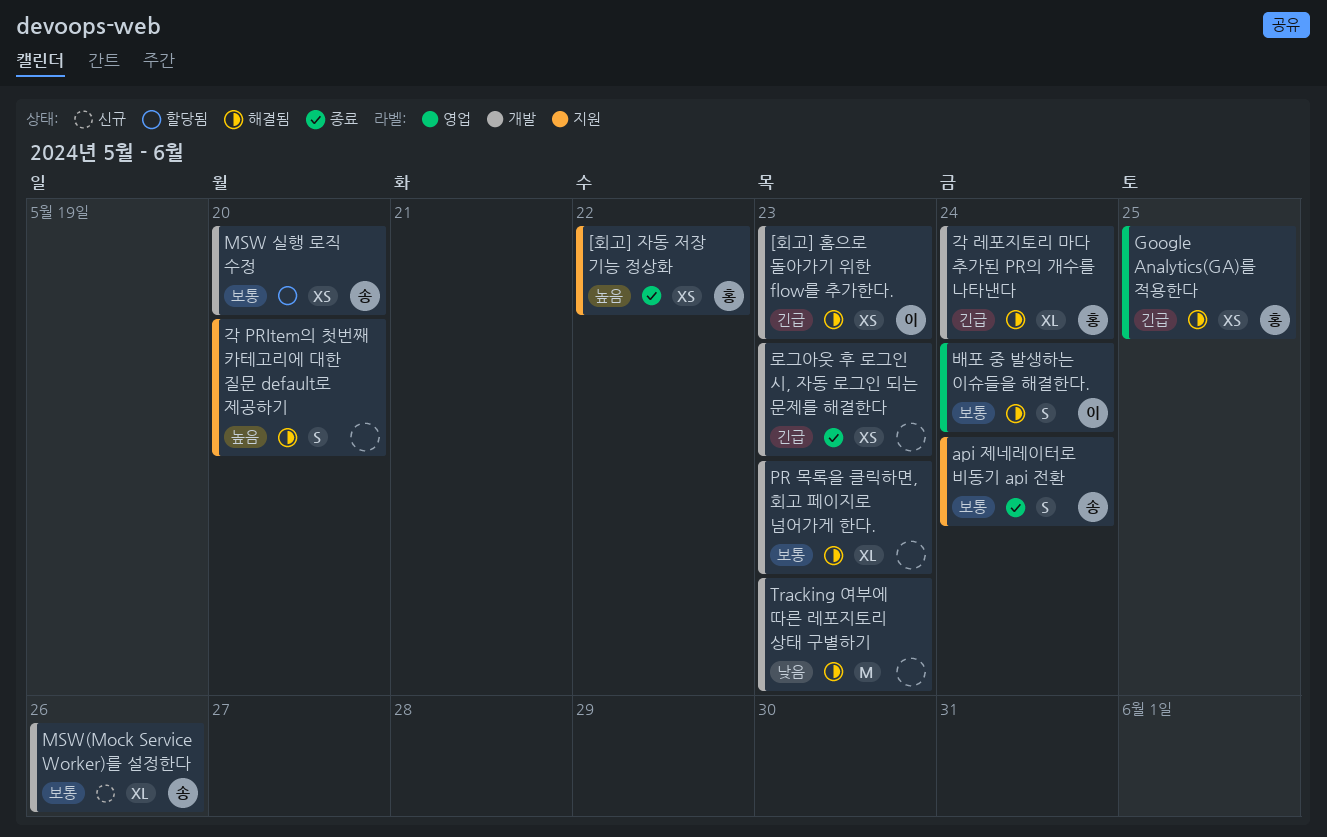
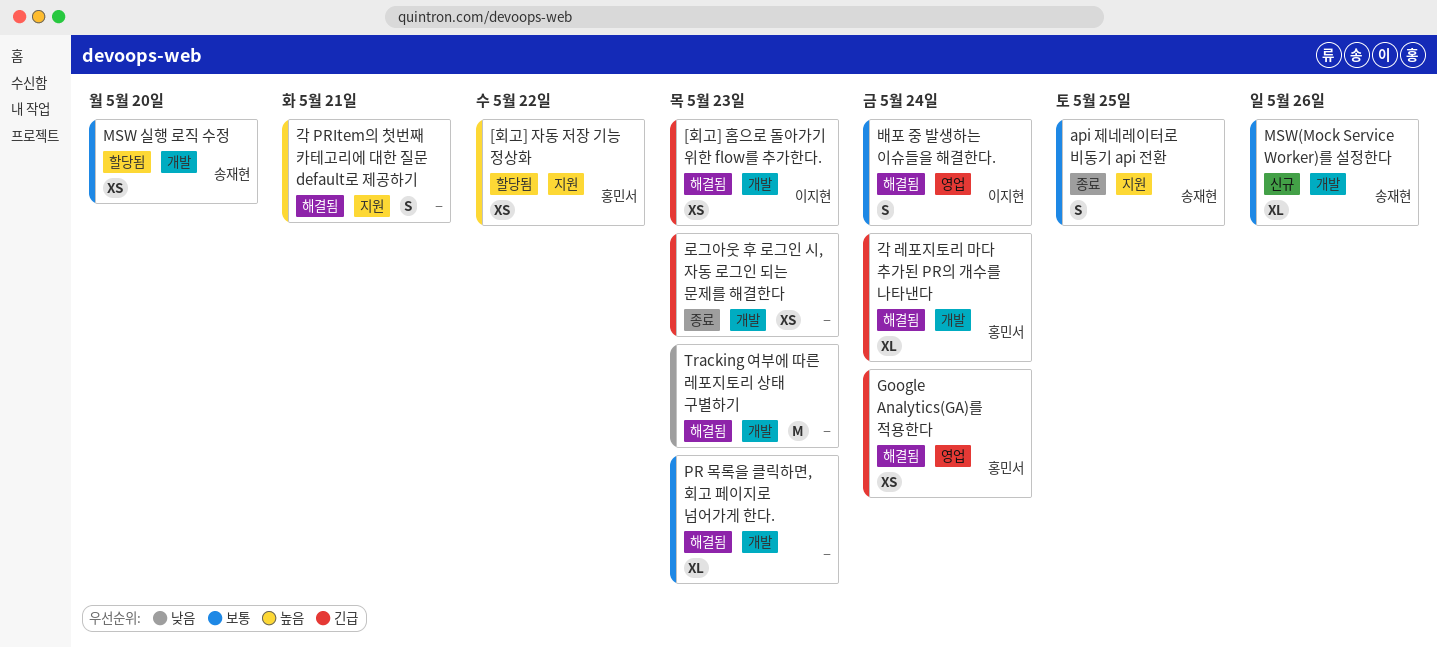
[회고] 자동 저장 기능 정상화, status: 종료 -> 할당됨
api 제네레이터로 비동기 api 전환, due: May 24 -> May 25
Google Analytics(GA)를 적용한다, due: May 25 -> May 24
각 PRItem의 첫번째 카테고리에 대한 질문 default로 제공하기, due: May 20 -> May 21

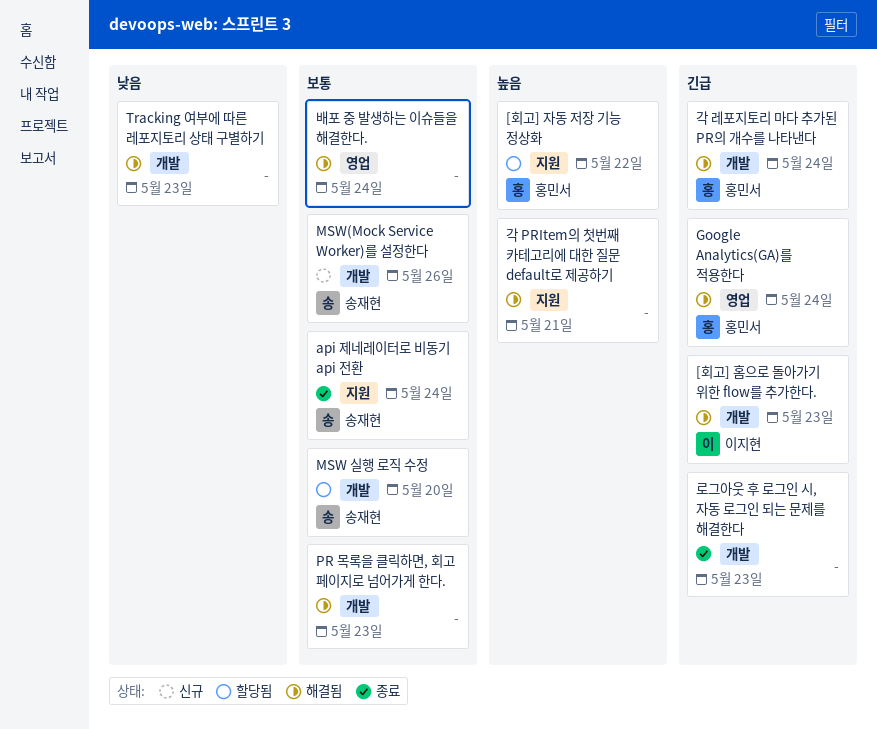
api 제네레이터로 비동기 api 전환, due: May 25 -> May 24
배포 중 발생하는 이슈들을 해결한다., owner: 이지현 -> none

